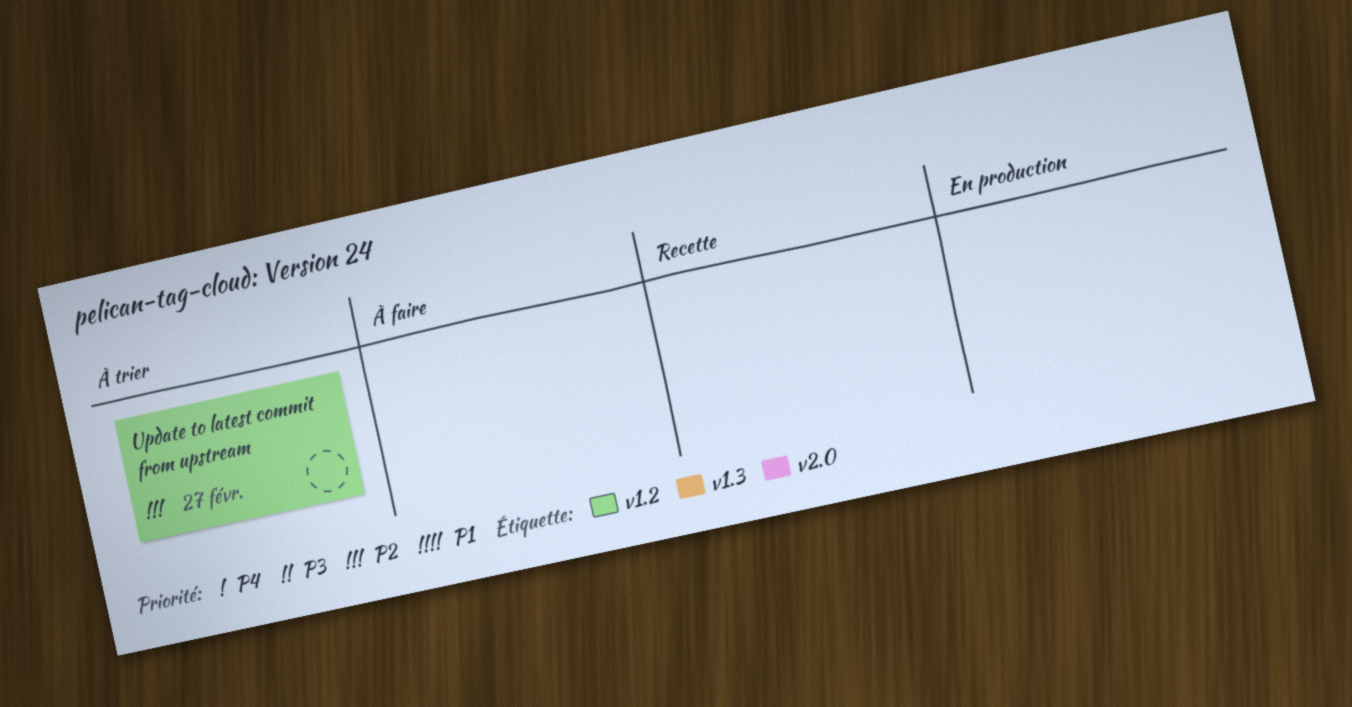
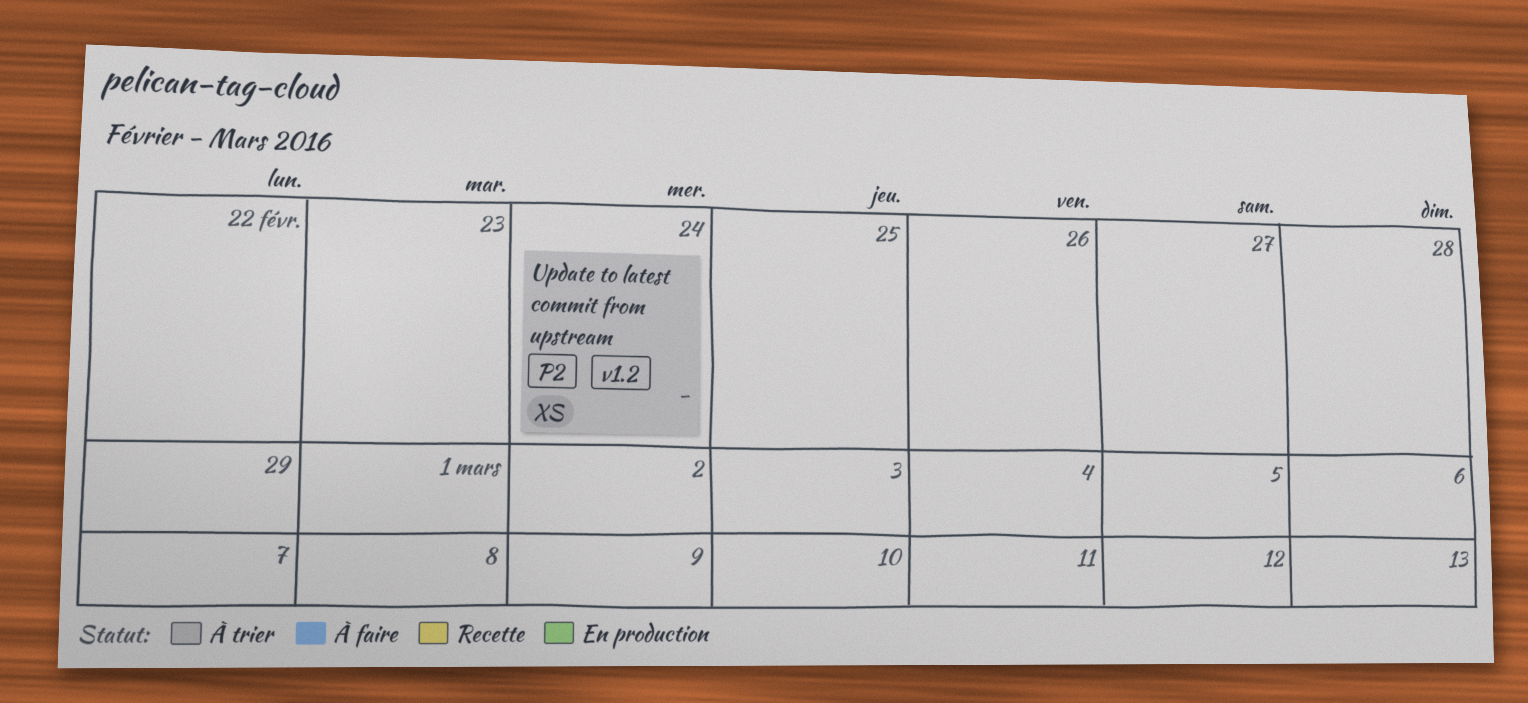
Update to latest commit from upstream, due: Feb 27 -> Feb 24

